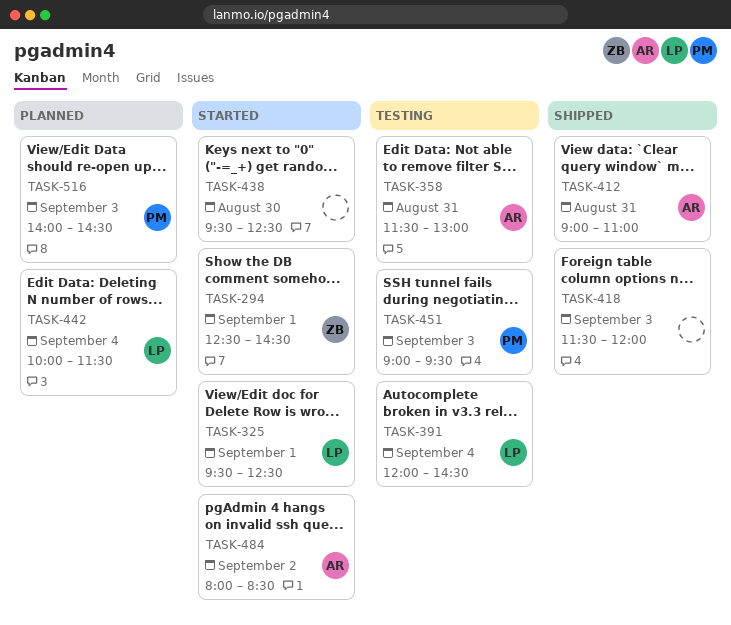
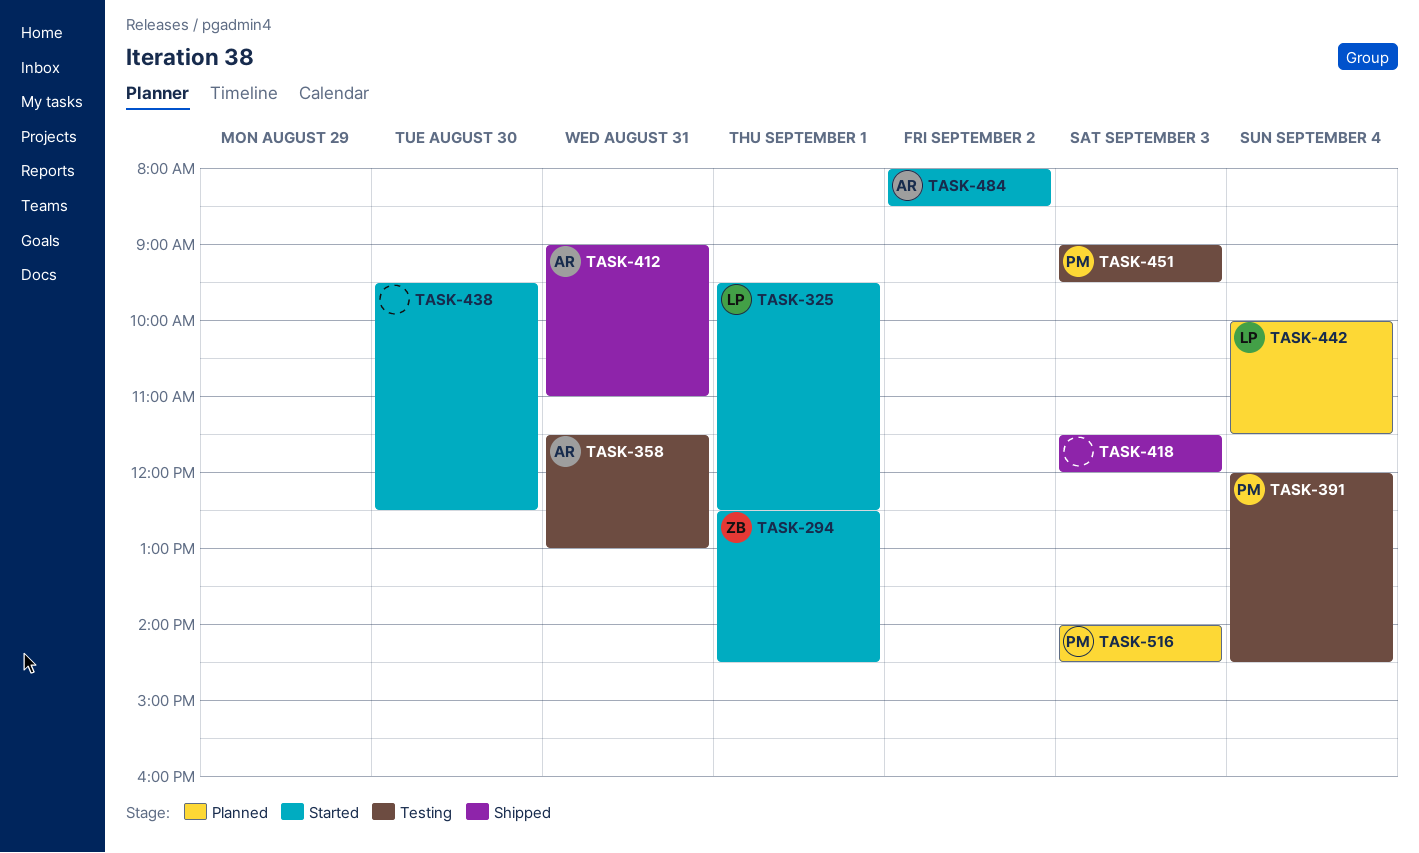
TASK-391, owner: LP -> PM

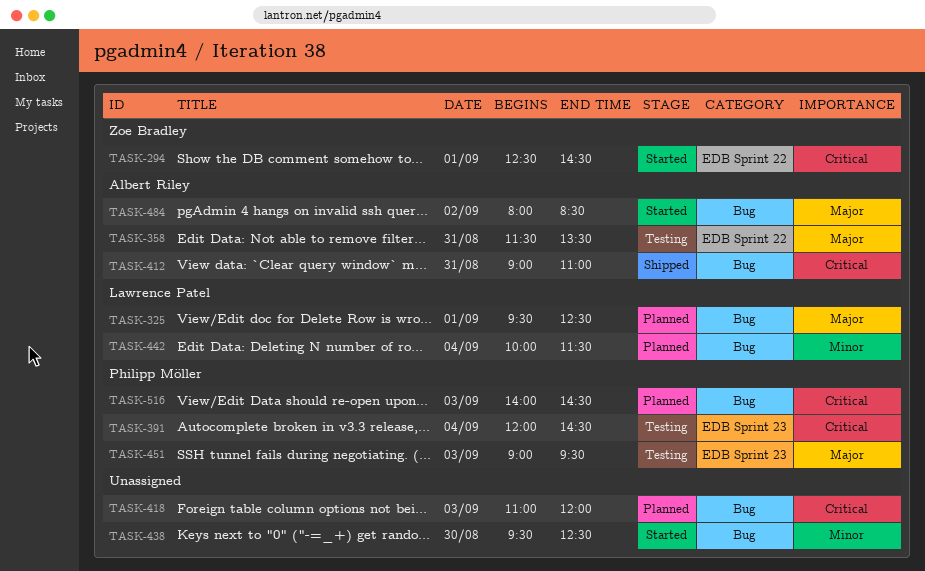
TASK-325, status: Started -> Planned
TASK-358, ends: 13:00 -> 13:30
TASK-418, status: Shipped -> Planned
TASK-418, begins: 11:30 -> 11:00

